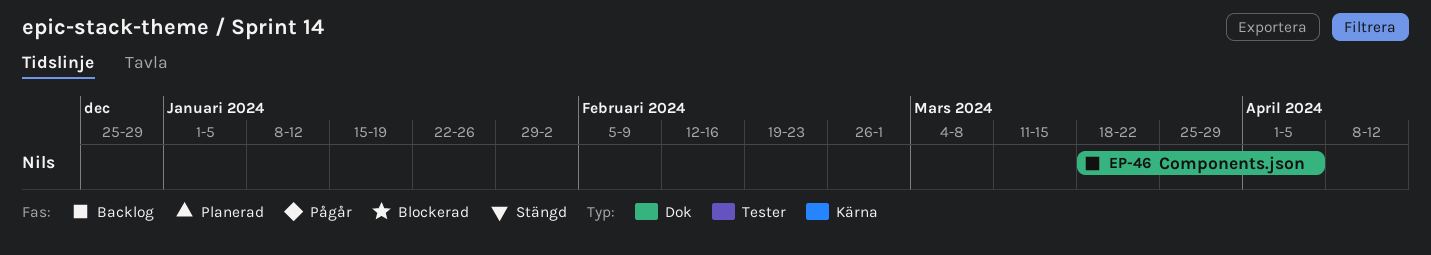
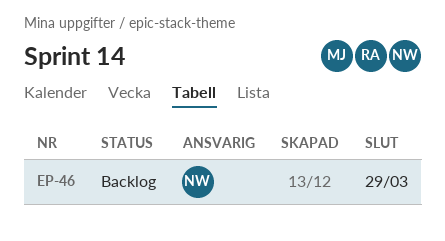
EP-46, due: Apr 5 -> Mar 29

